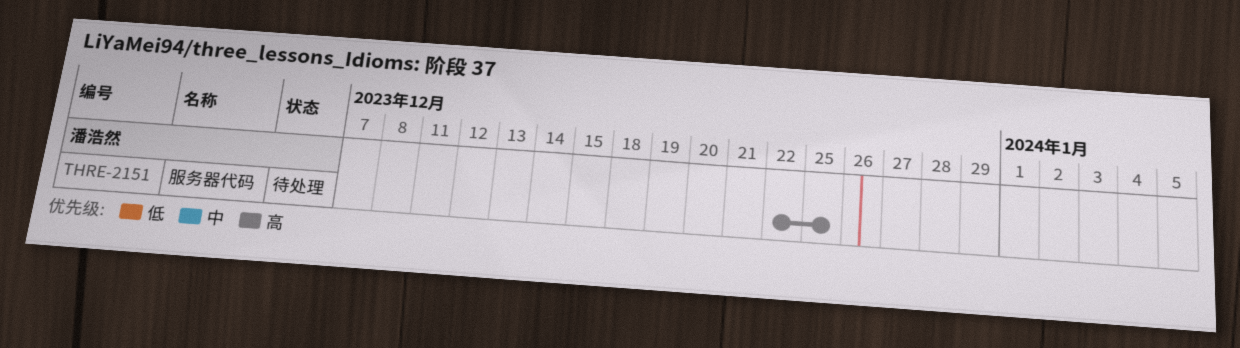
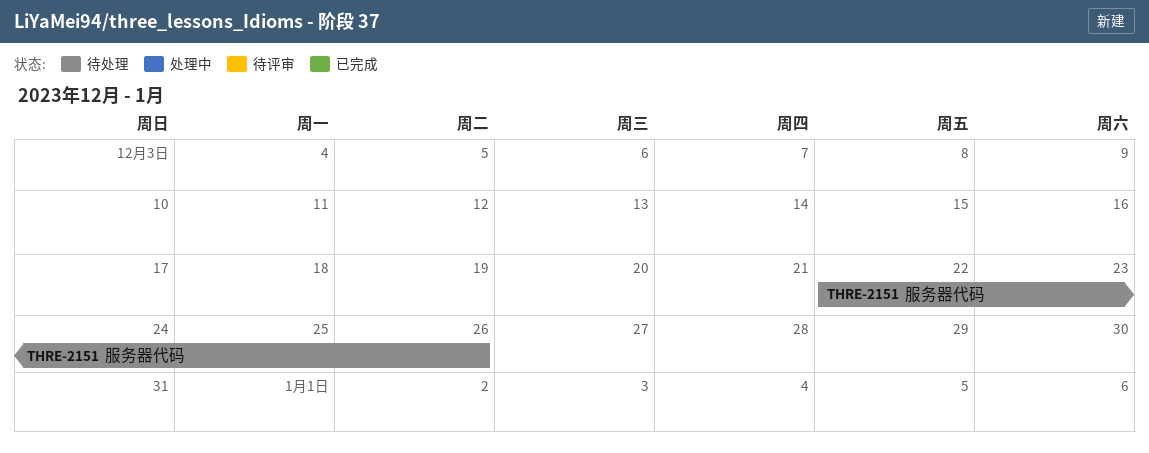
THRE-2151, due: Dec 25 -> Dec 26

